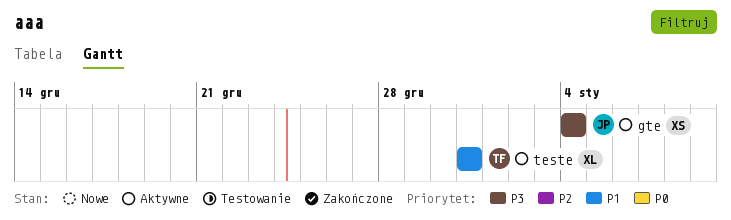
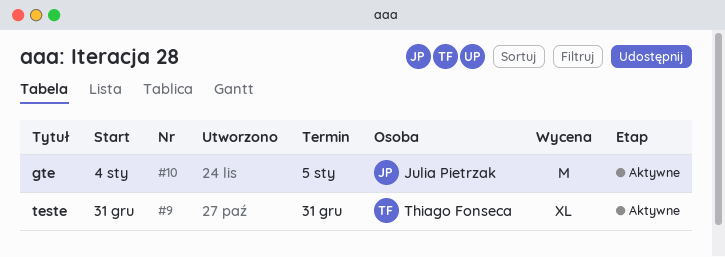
gte, estimate: XS -> M
gte, due: Jan 4 -> Jan 5

